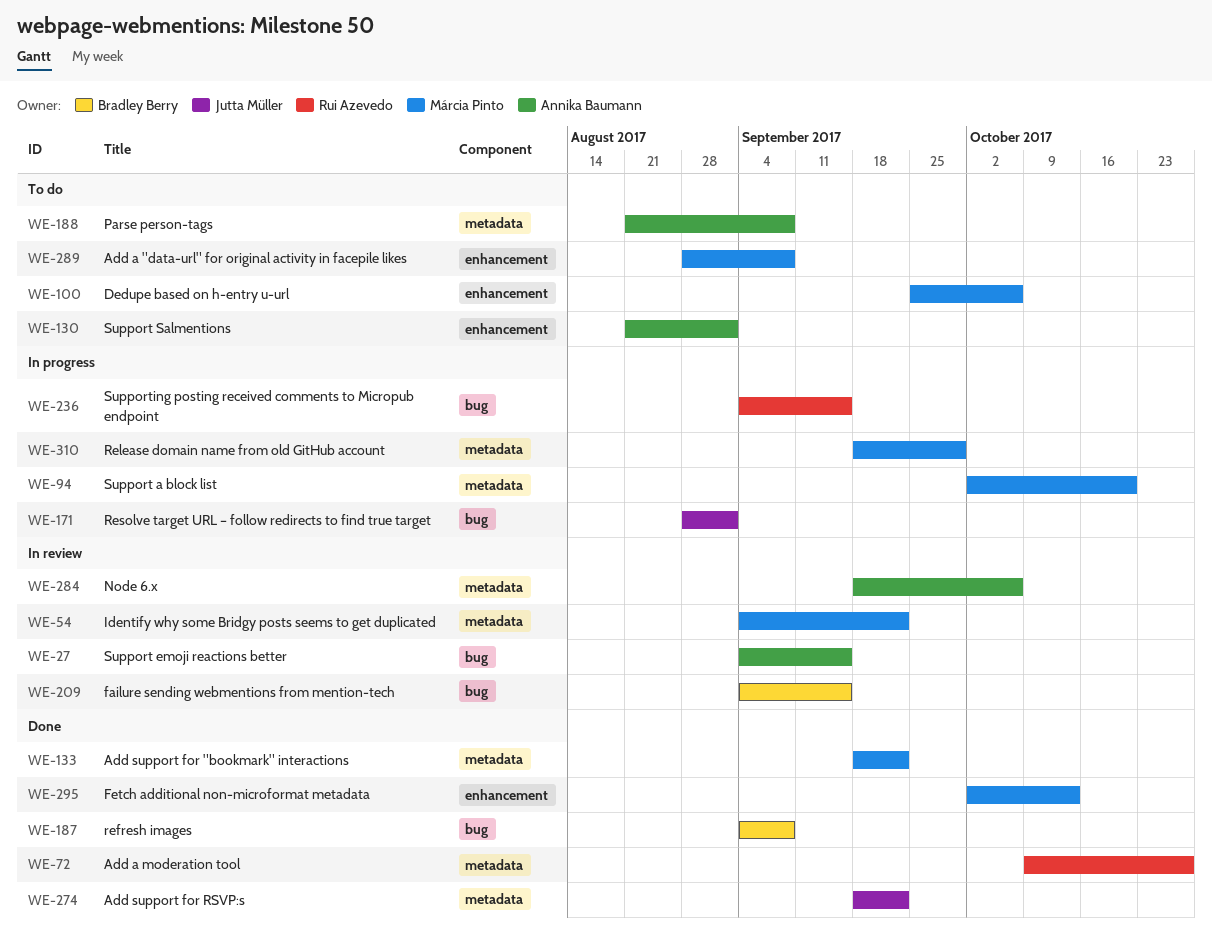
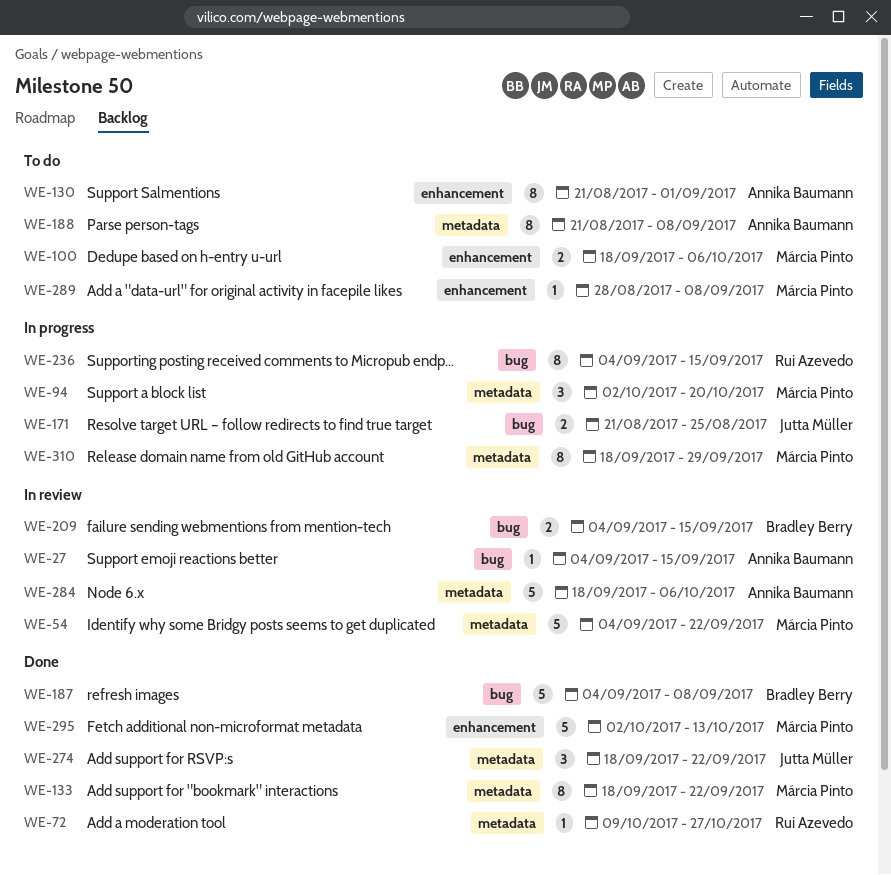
WE-100, start: Sep 25 -> Sep 18
WE-171, start: Aug 28 -> Aug 21
WE-171, due: Sep 1 -> Aug 25

